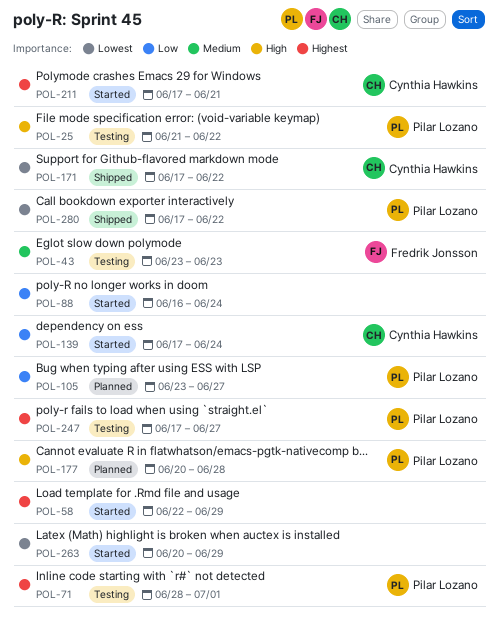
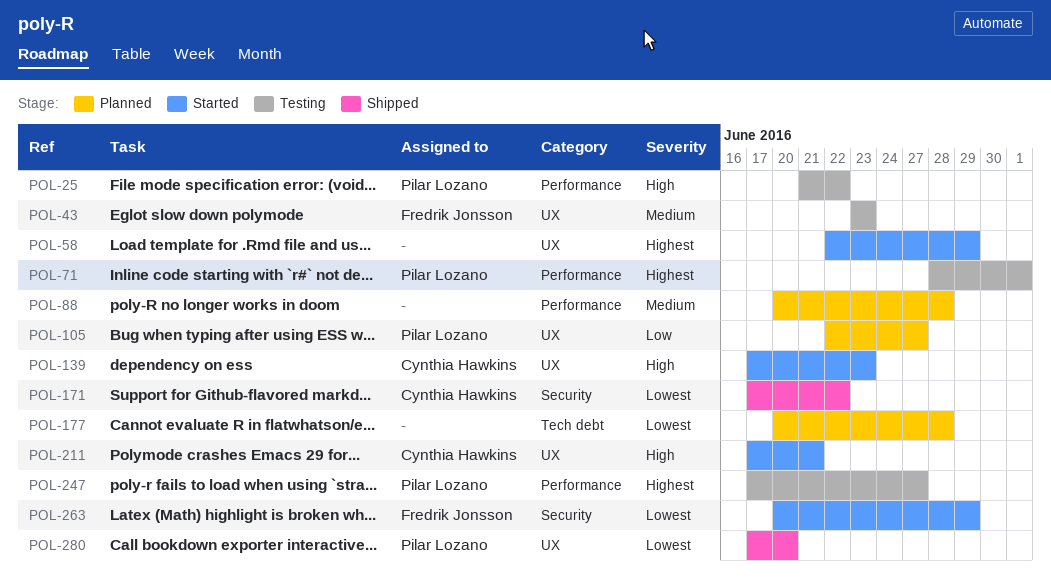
POL-88, status: Started -> Planned
POL-88, priority: Low -> Medium
POL-88, start: Jun 16 -> Jun 20
POL-88, due: Jun 24 -> Jun 28
POL-105, start: Jun 23 -> Jun 22
POL-139, priority: Low -> High
POL-139, due: Jun 24 -> Jun 23
POL-177, owner: Pilar Lozano -> none
POL-177, priority: High -> Lowest
POL-211, priority: Highest -> High
POL-263, owner: none -> Fredrik Jonsson
POL-280, due: Jun 22 -> Jun 20

